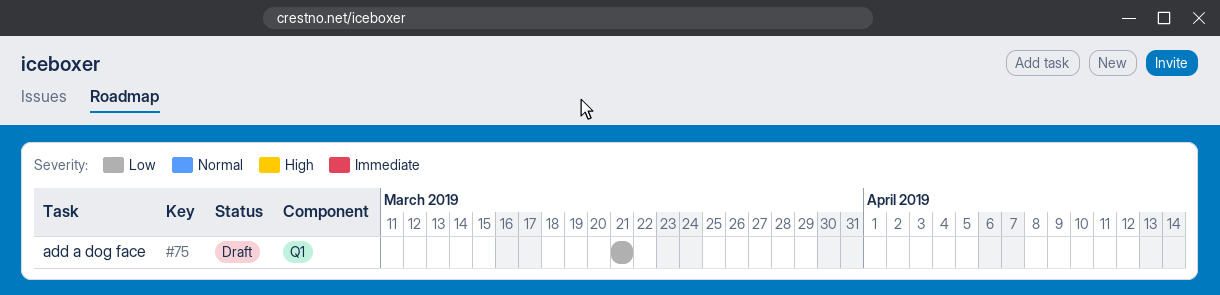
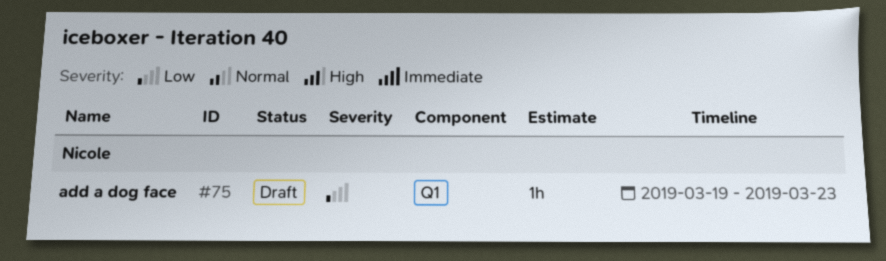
#75, start: Mar 21 -> Mar 19
#75, due: Mar 21 -> Mar 23

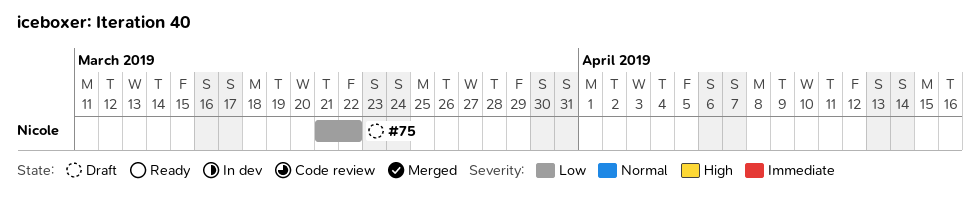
#75, start: Mar 19 -> Mar 21
#75, due: Mar 23 -> Mar 22

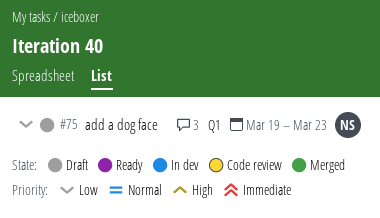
#75, start: Mar 21 -> Mar 19
#75, due: Mar 22 -> Mar 23

